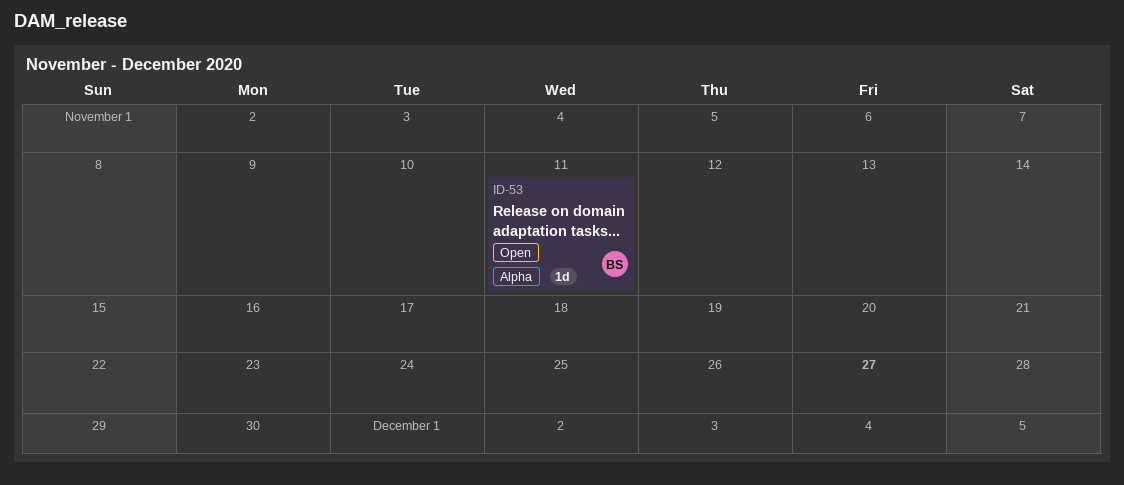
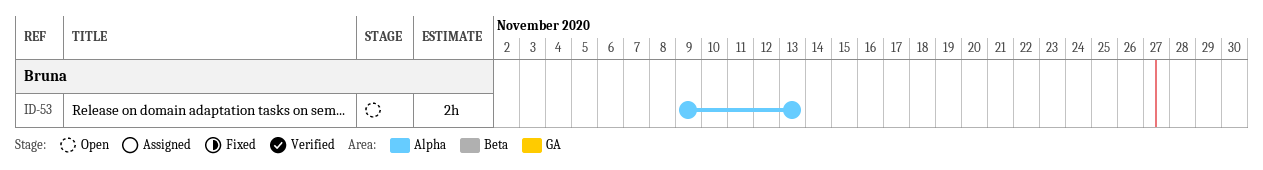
ID-53, estimate: 1d -> 2h
ID-53, due: Nov 11 -> Nov 13

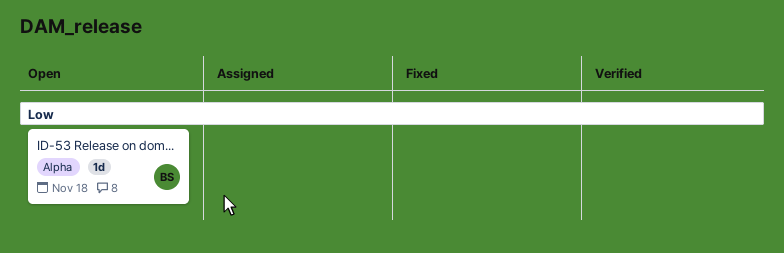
ID-53, estimate: 2h -> 1d
ID-53, due: Nov 13 -> Nov 18

